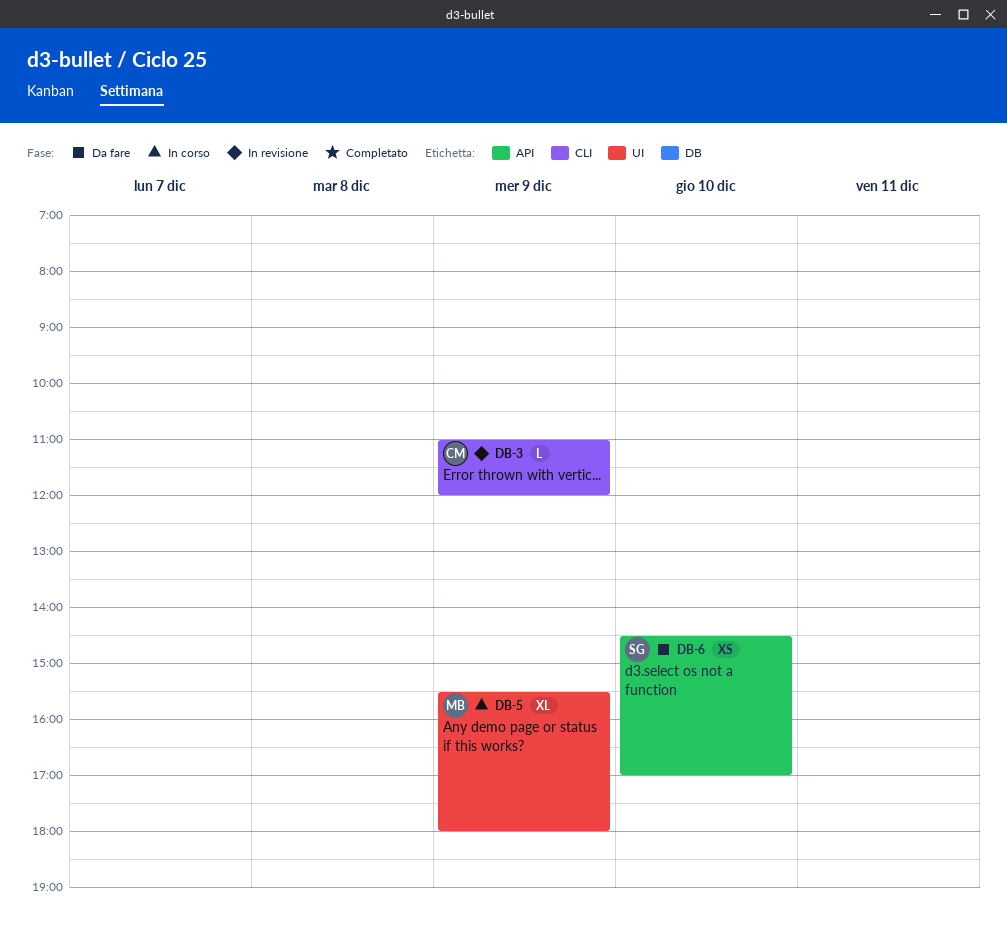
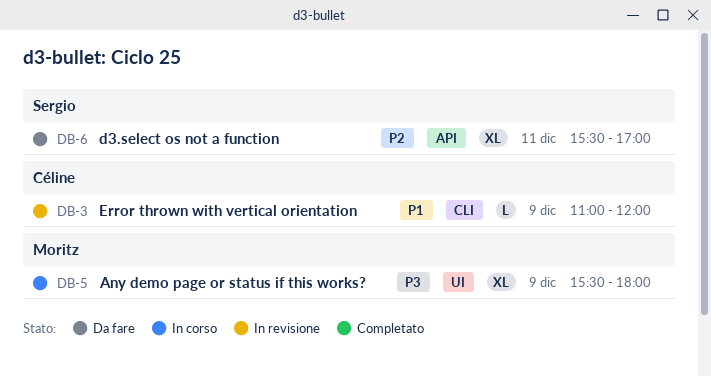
DB-6, estimate: XS -> XL
DB-6, day: Dec 10 -> Dec 11
DB-6, begins: 14:30 -> 15:30

